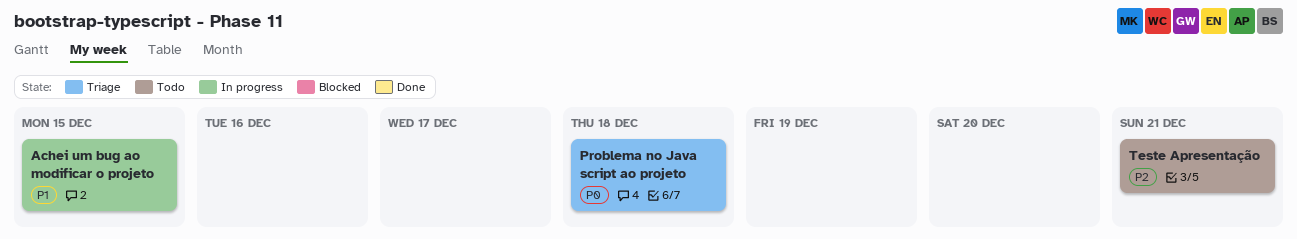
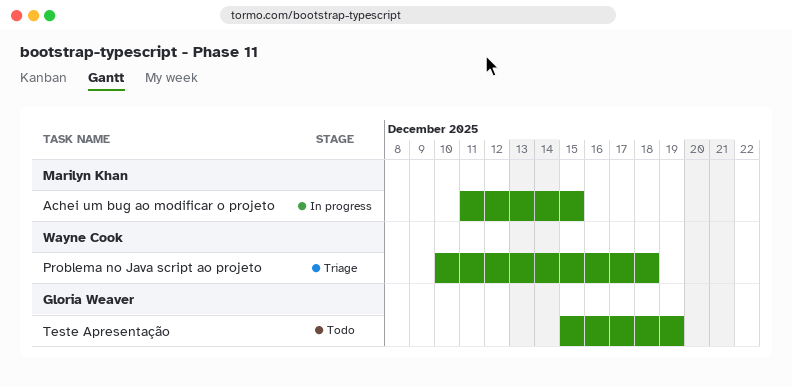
Teste Apresentação, due: Dec 21 -> Dec 19

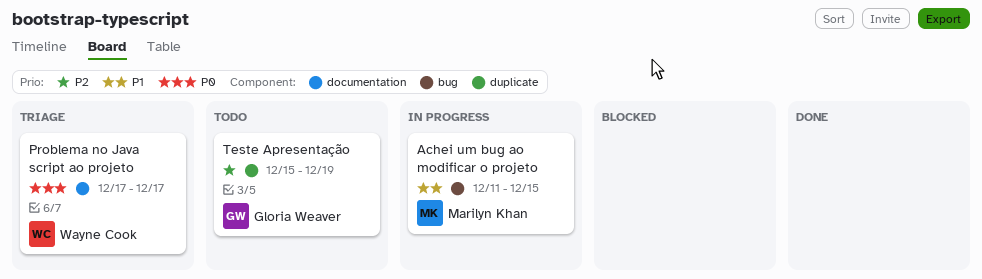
Problema no Java script ao projeto, start: Dec 10 -> Dec 17
Problema no Java script ao projeto, due: Dec 18 -> Dec 17

